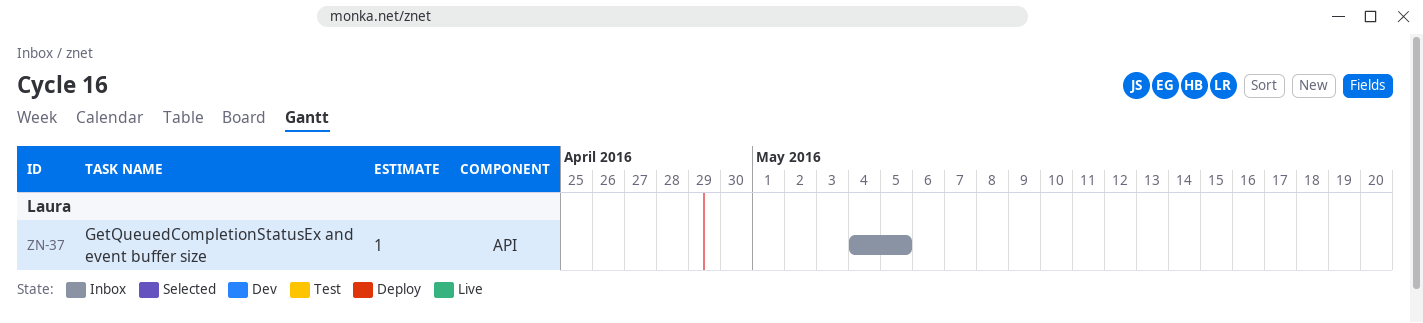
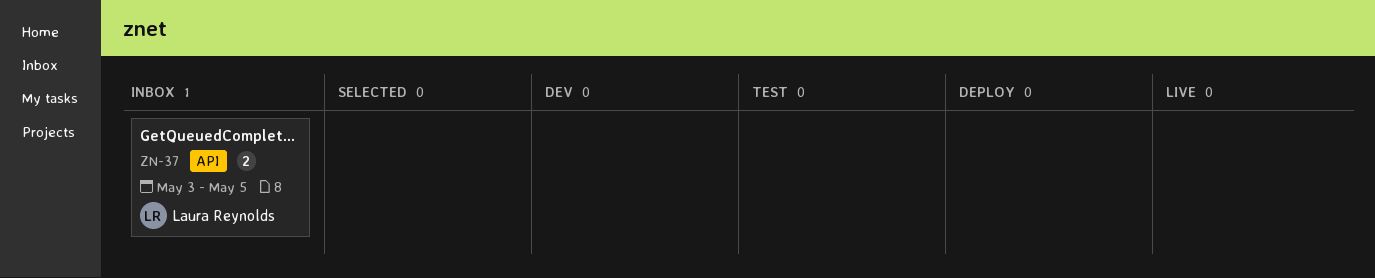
ZN-37, estimate: 1 -> 2
ZN-37, start: May 4 -> May 3

